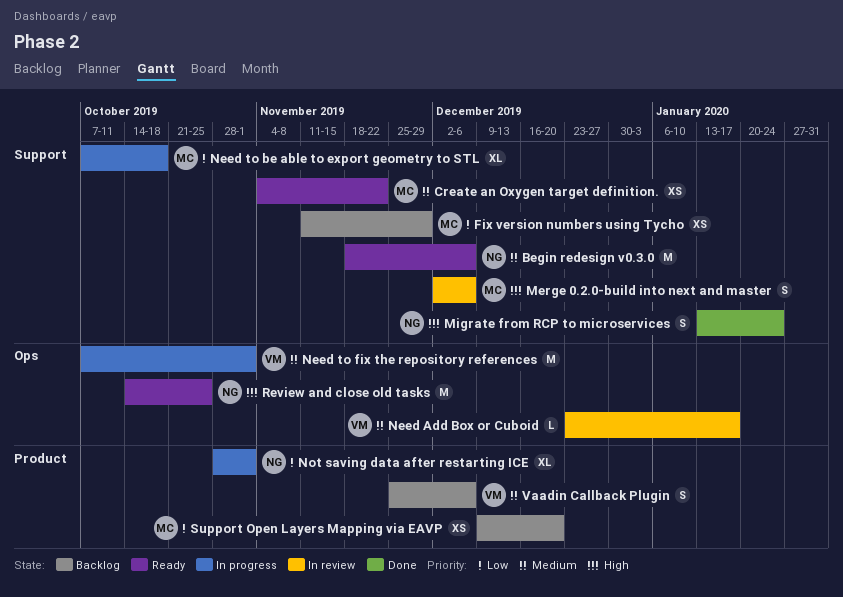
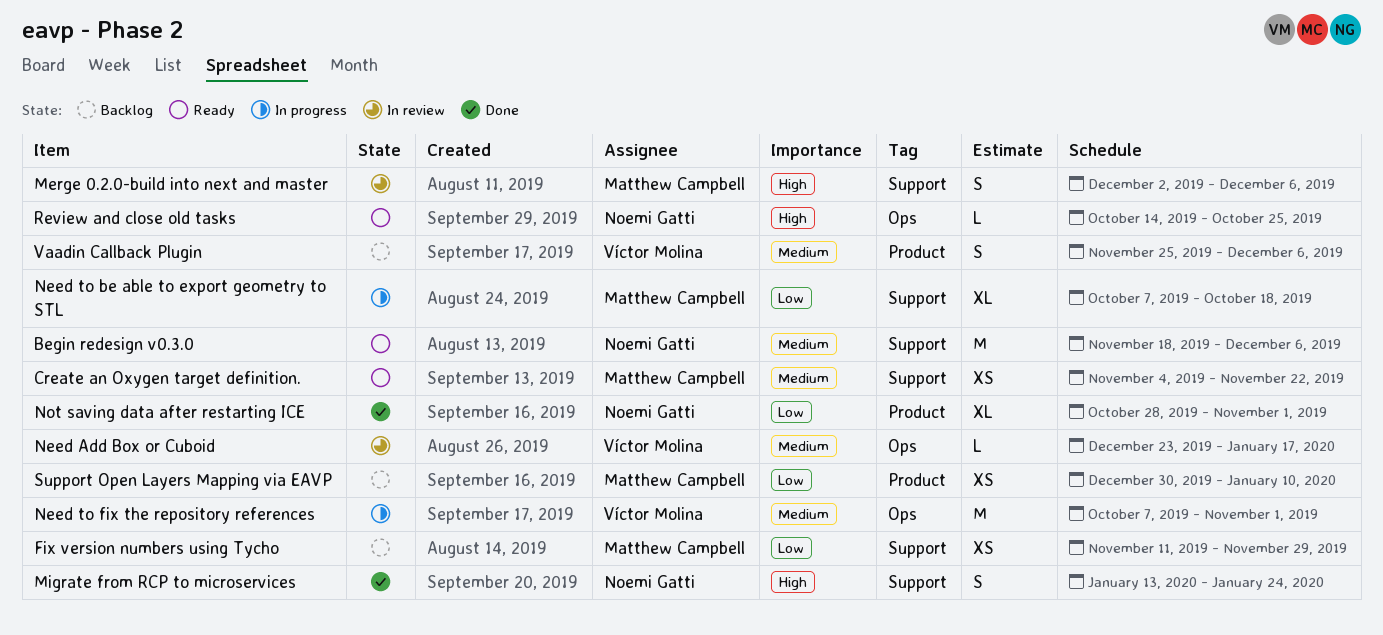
Not saving data after restarting ICE, status: In progress -> Done
Review and close old tasks, estimate: M -> L
Support Open Layers Mapping via EAVP, start: Dec 9 -> Dec 30
Support Open Layers Mapping via EAVP, due: Dec 20 -> Jan 10

